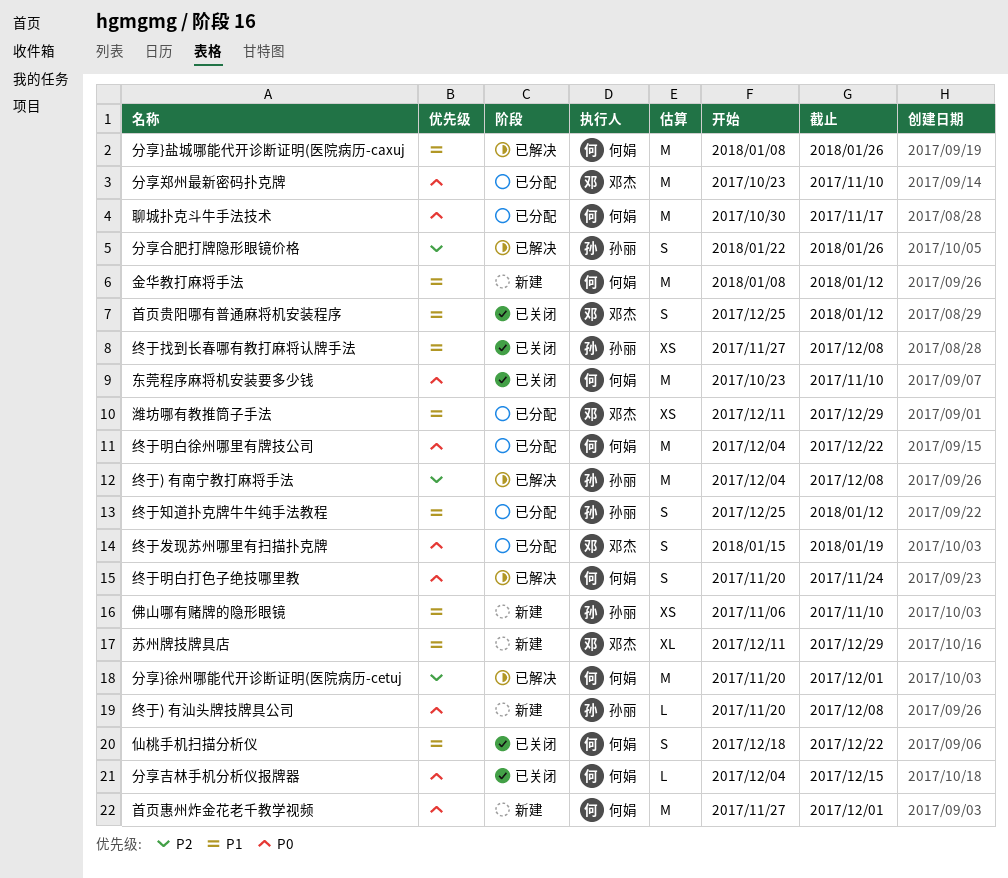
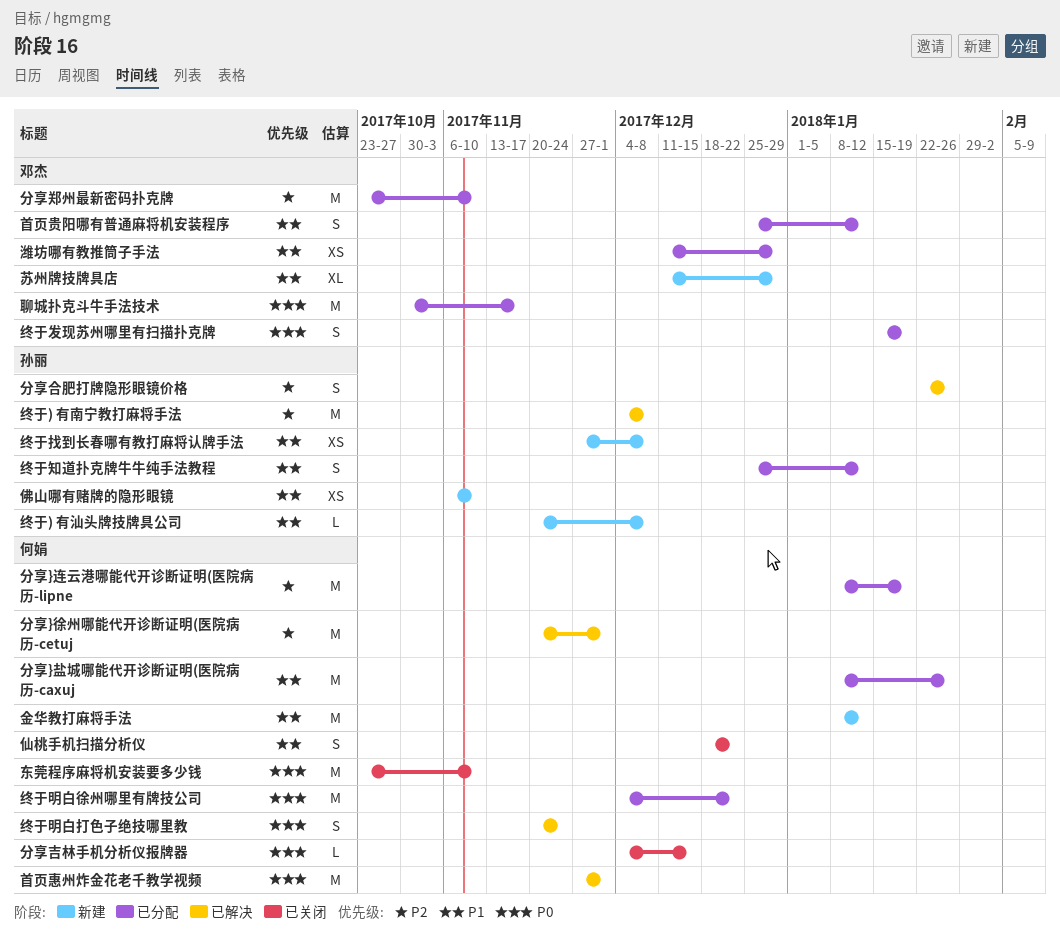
分享}盐城哪能代开诊断证明(医院病历-caxuj, status: 已解决 -> 已分配
分享}连云港哪能代开诊断证明(医院病历-lipne: none -> present
分享郑州最新密码扑克牌, priority: P0 -> P2
终于) 有汕头牌技牌具公司, priority: P0 -> P1
终于找到长春哪有教打麻将认牌手法, status: 已关闭 -> 新建
聊城扑克斗牛手法技术, owner: 何娟 -> 邓杰
首页惠州炸金花老千教学视频, status: 新建 -> 已解决
首页贵阳哪有普通麻将机安装程序, status: 已关闭 -> 已分配

